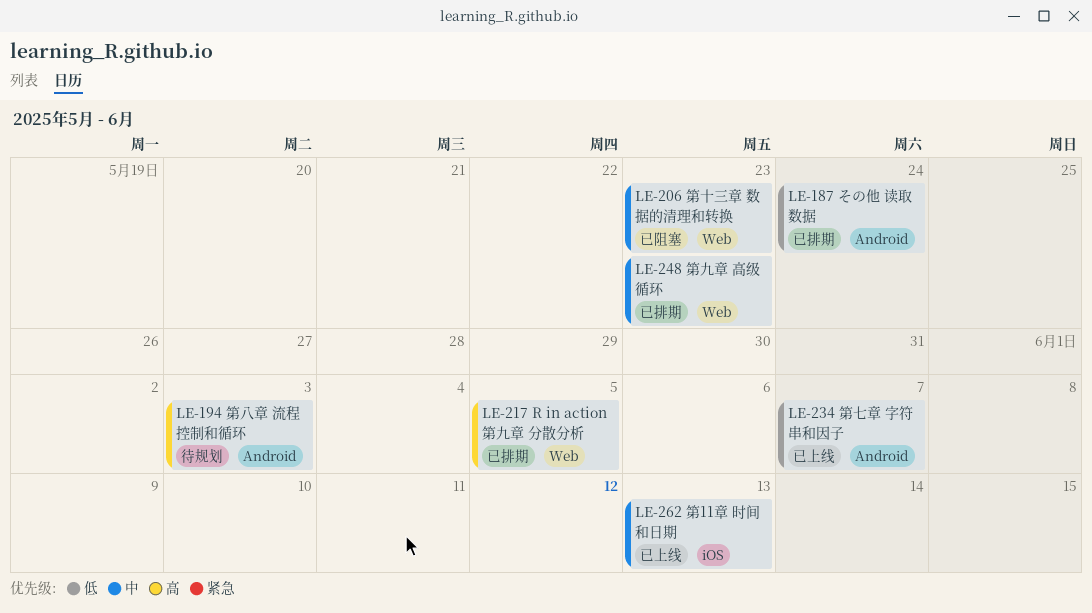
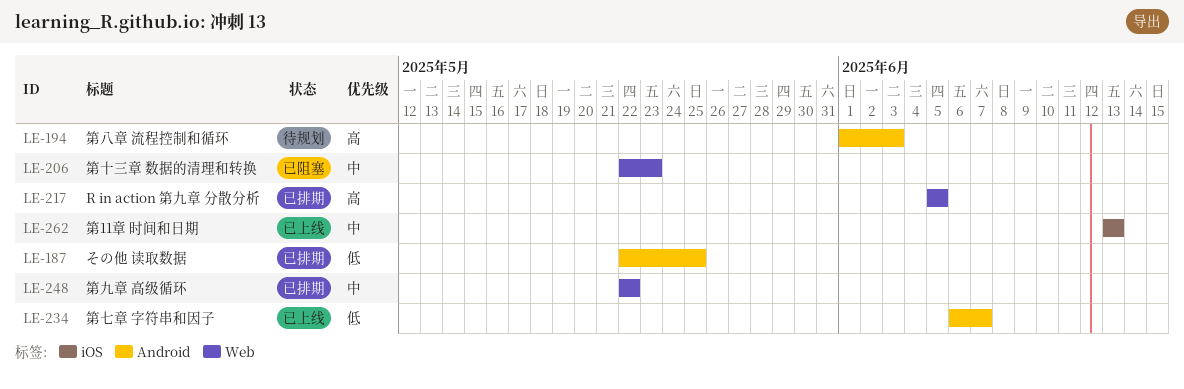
LE-187, due: May 24 -> May 25
LE-248, due: May 23 -> May 22

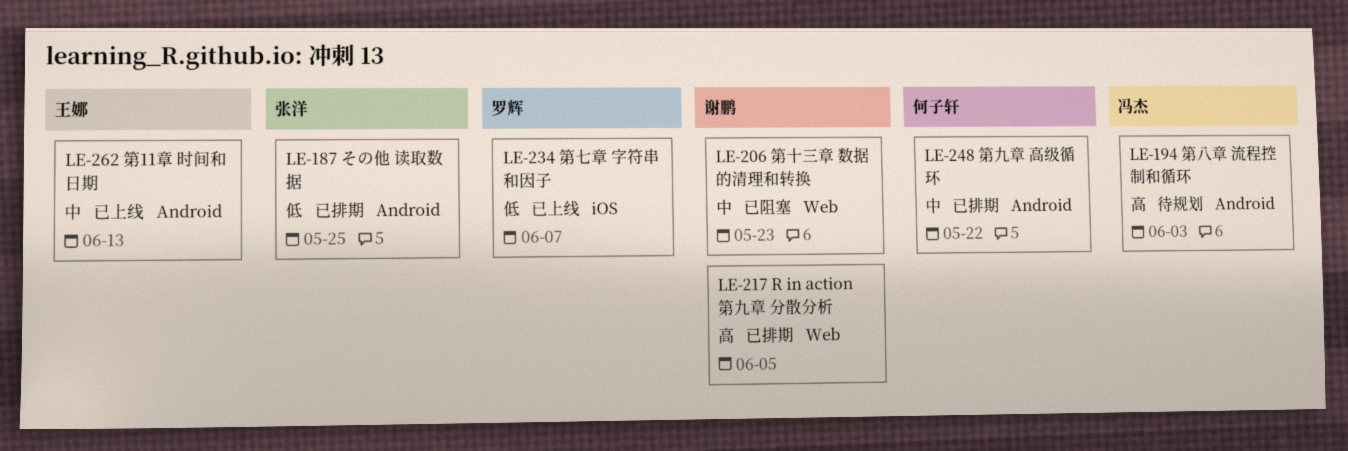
LE-234, label: Android -> iOS
LE-248, label: Web -> Android
LE-262, label: iOS -> Android

